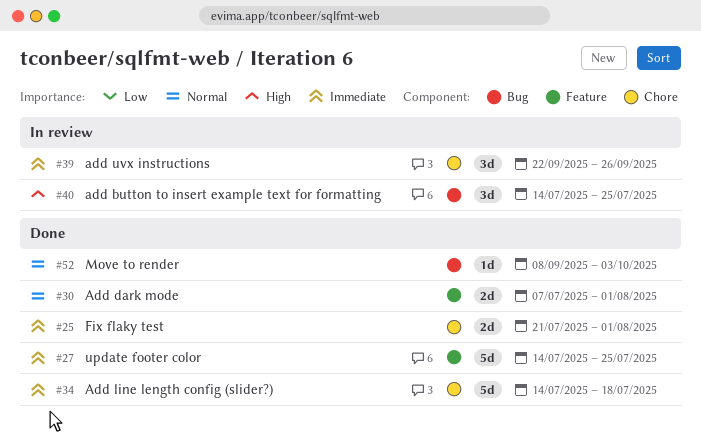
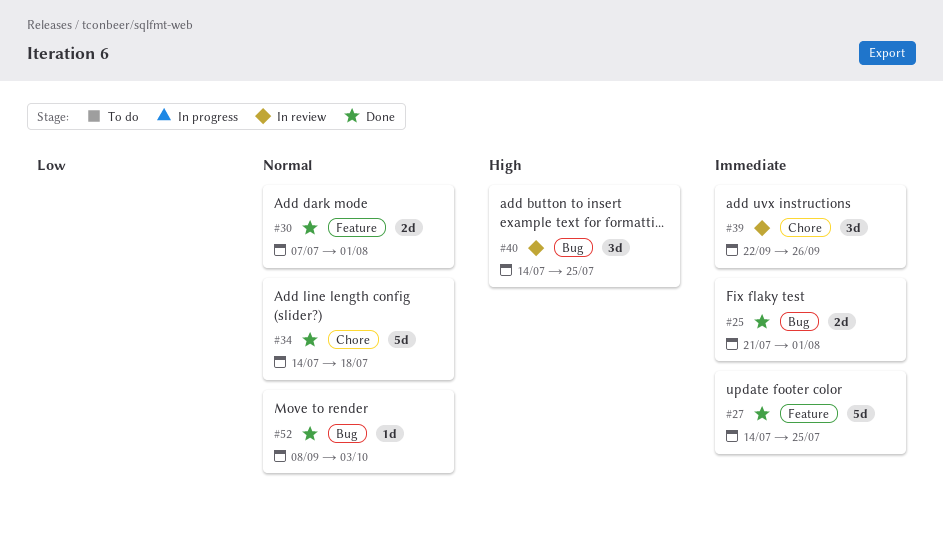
#25, label: Chore -> Bug
#34, priority: Immediate -> Normal

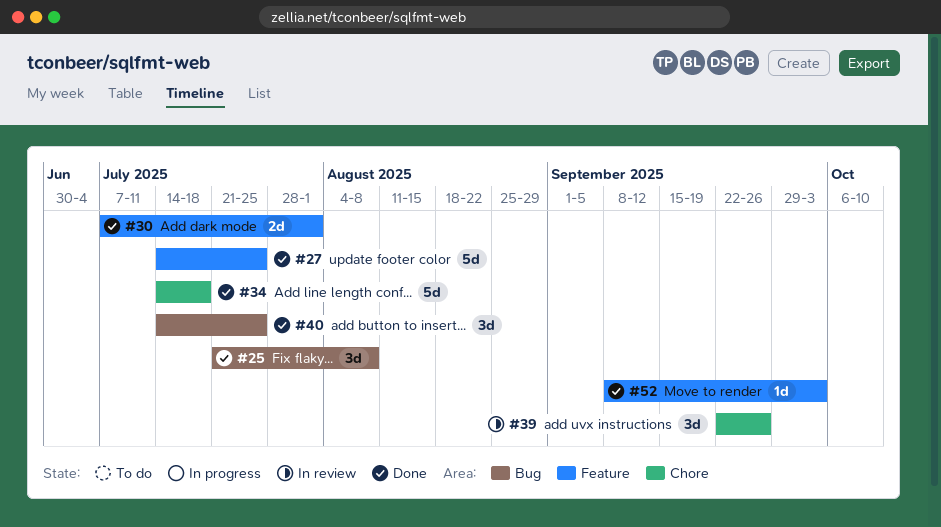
#25, estimate: 2d -> 3d
#25, due: Aug 1 -> Aug 8
#40, status: In review -> Done
#52, label: Bug -> Feature

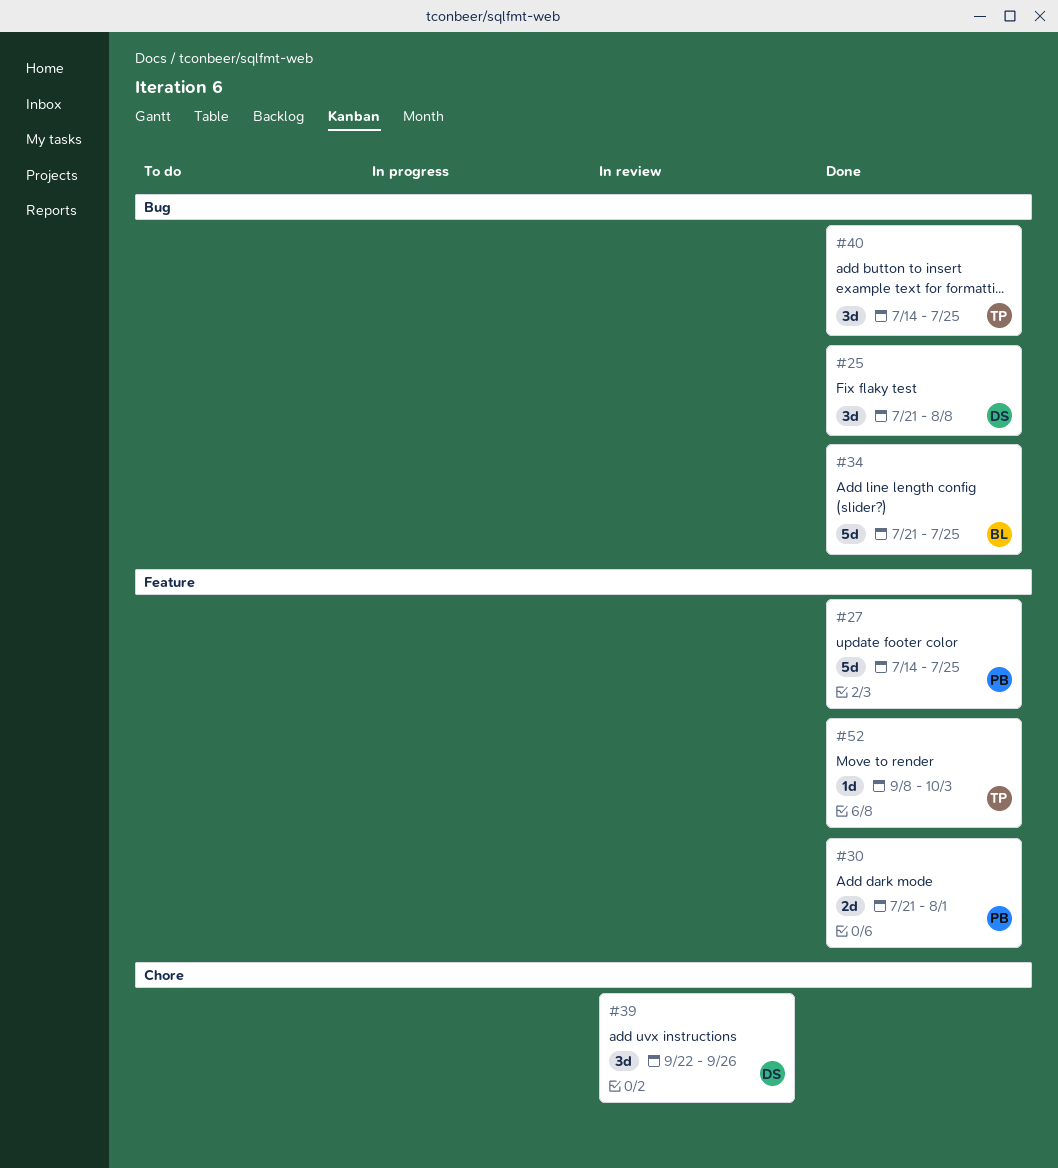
#30, start: Jul 7 -> Jul 21
#34, label: Chore -> Bug
#34, start: Jul 14 -> Jul 21
#34, due: Jul 18 -> Jul 25

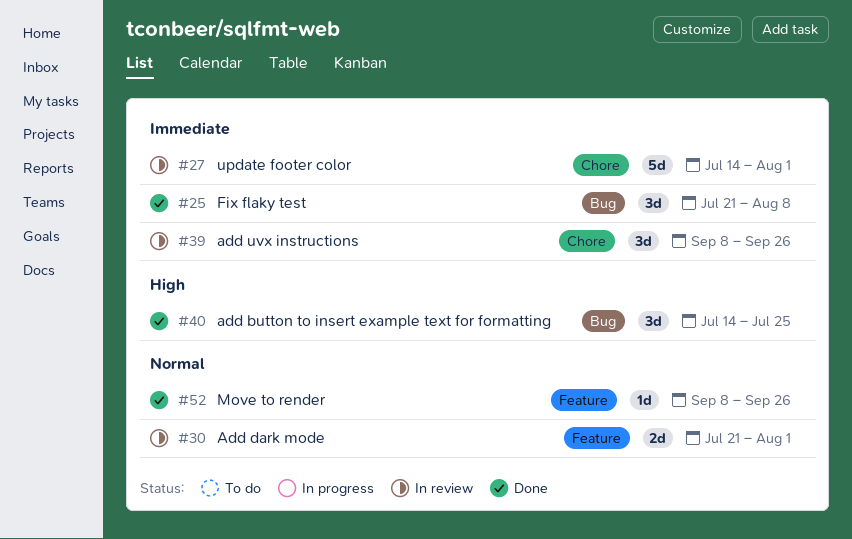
#27, status: Done -> In review
#27, label: Feature -> Chore
#27, due: Jul 25 -> Aug 1
#30, status: Done -> In review
#34: present -> none
#39, start: Sep 22 -> Sep 8
#52, due: Oct 3 -> Sep 26

